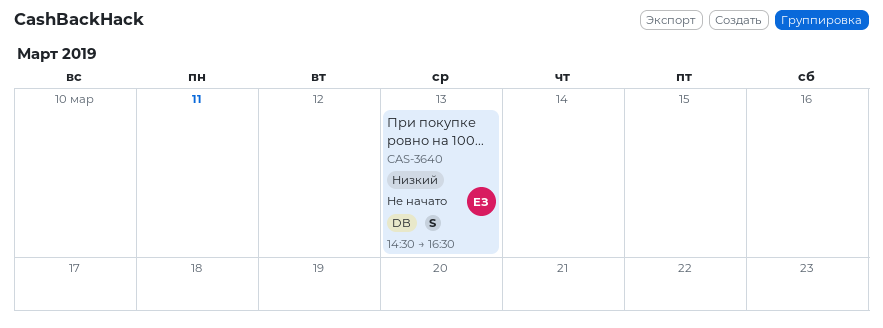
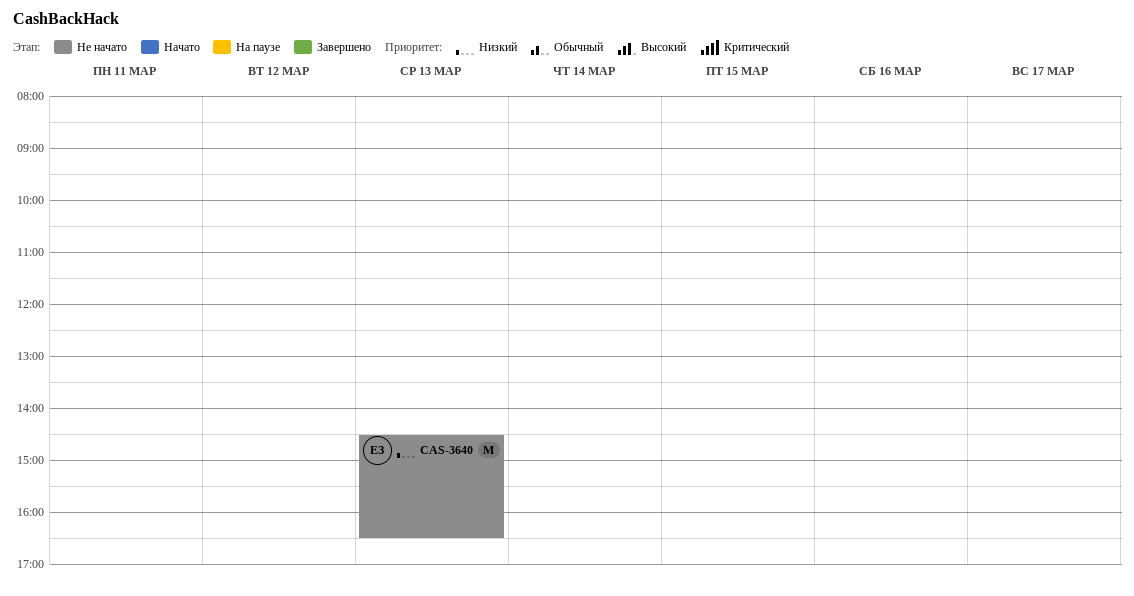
CAS-3640, estimate: S -> M

